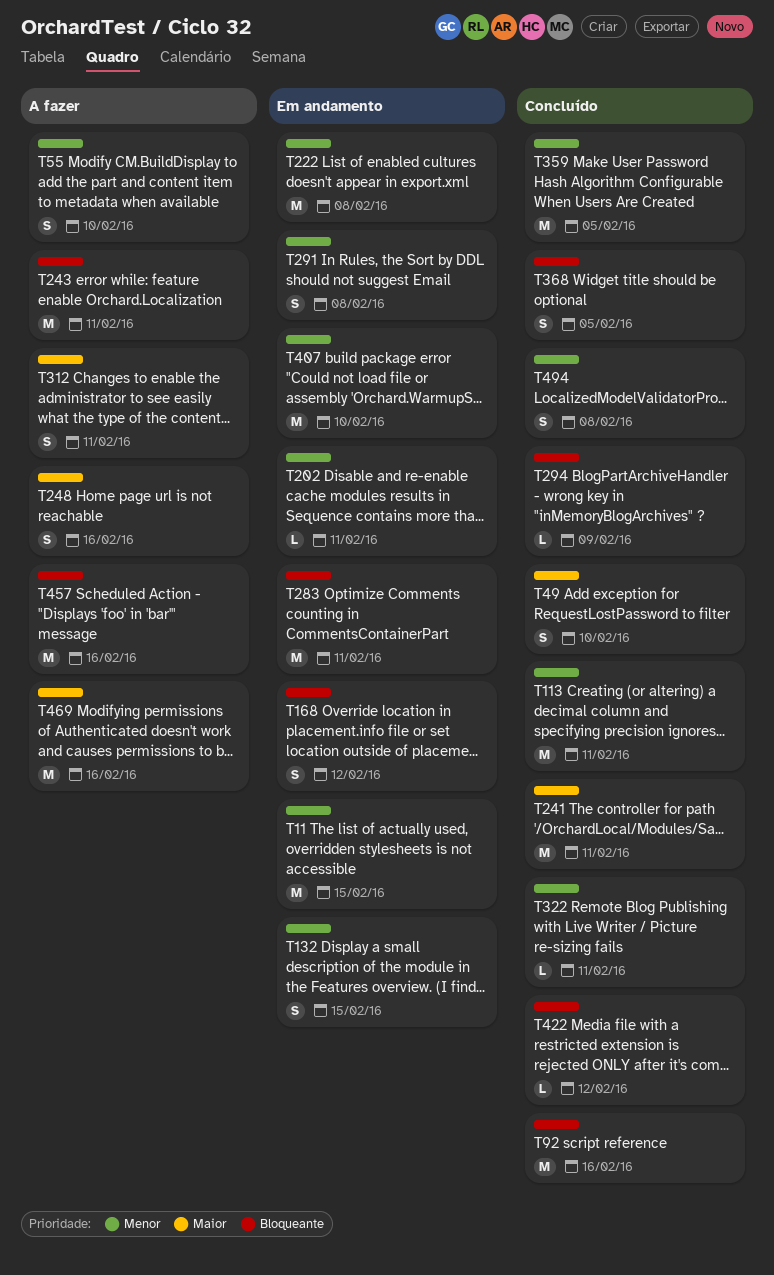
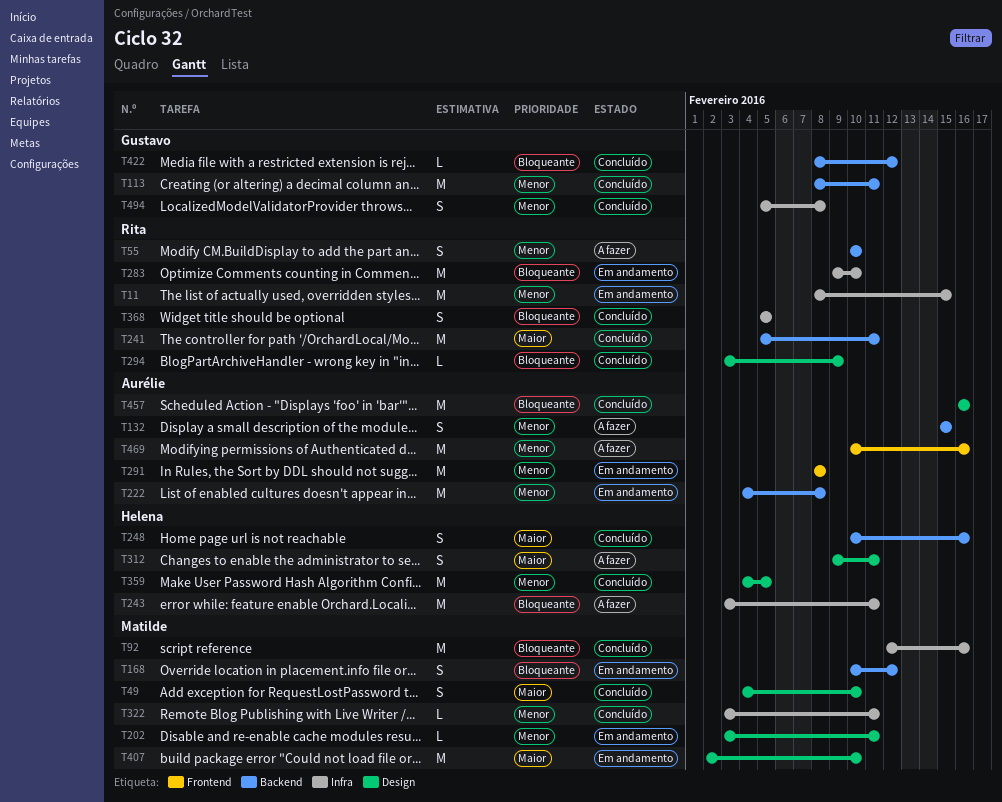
T132, status: Em andamento -> A fazer
T248, status: A fazer -> Concluído
T283, due: Feb 11 -> Feb 10
T291, estimate: S -> M
T407, priority: Menor -> Maior
T457, status: A fazer -> Concluído
T469, priority: Maior -> Menor

